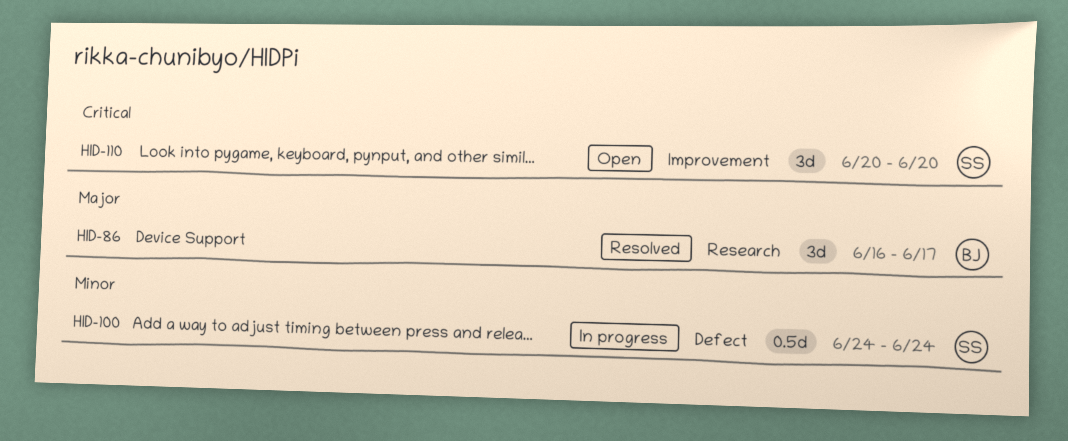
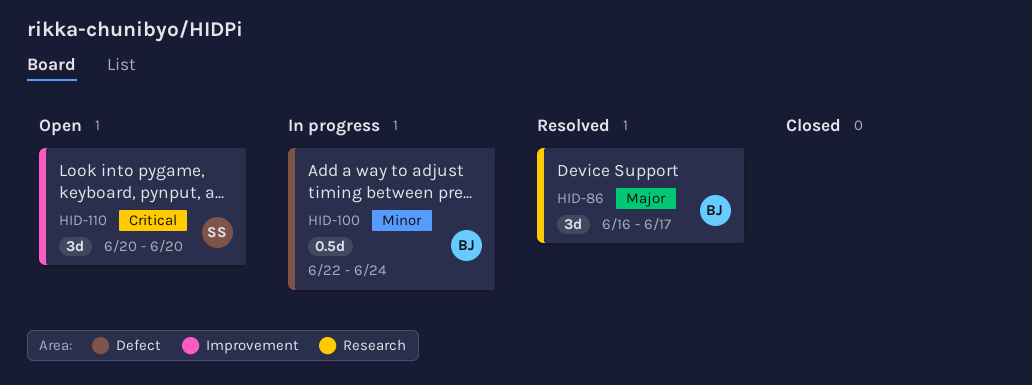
HID-100, owner: SS -> BJ
HID-100, start: Jun 24 -> Jun 22

